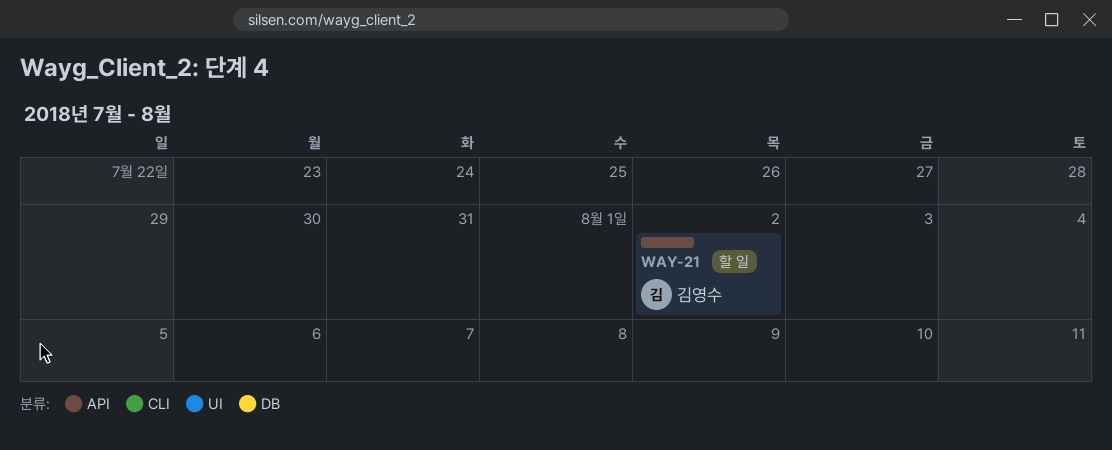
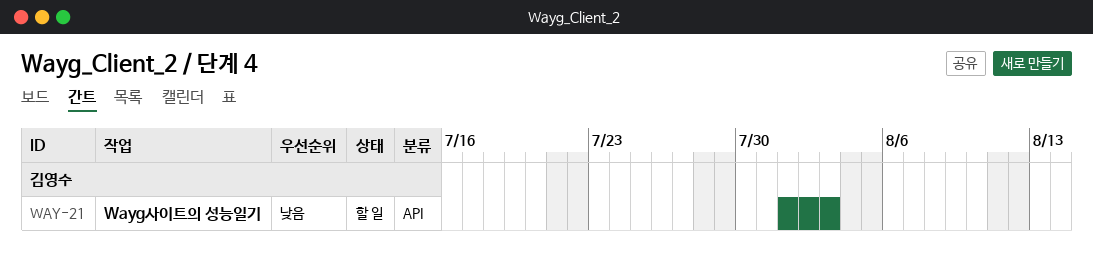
WAY-21, due: Aug 2 -> Aug 3

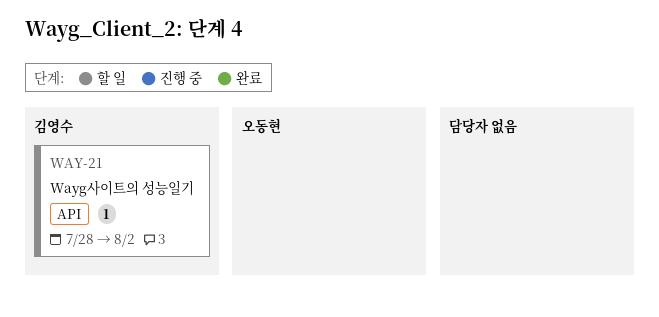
WAY-21, start: Aug 1 -> Jul 28
WAY-21, due: Aug 3 -> Aug 2

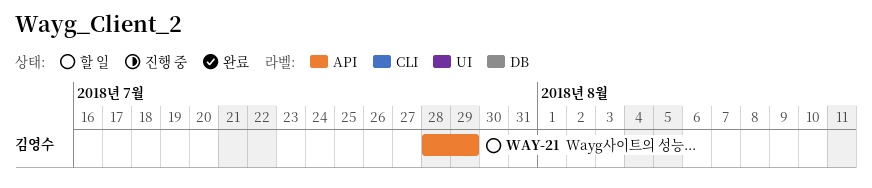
WAY-21, due: Aug 2 -> Jul 29

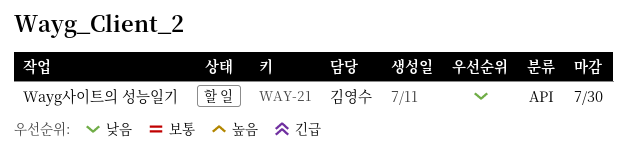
WAY-21, due: Jul 29 -> Jul 30

